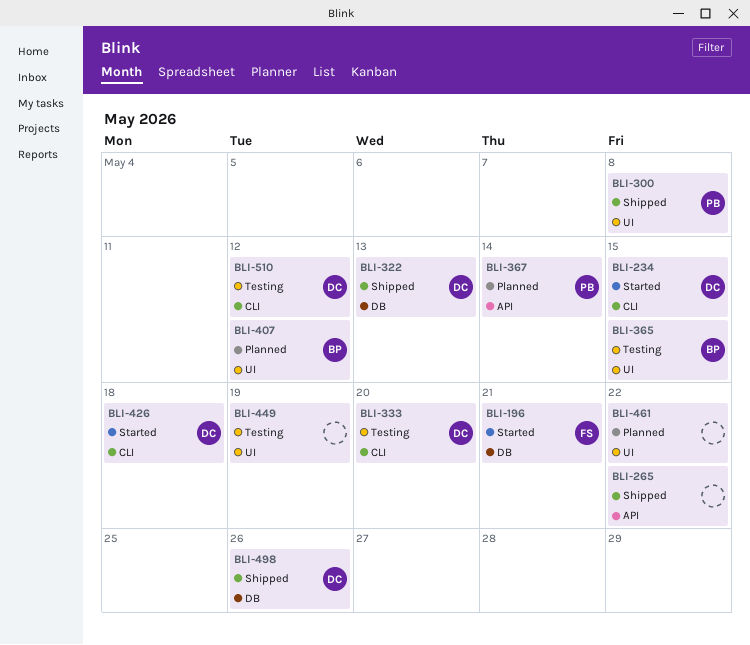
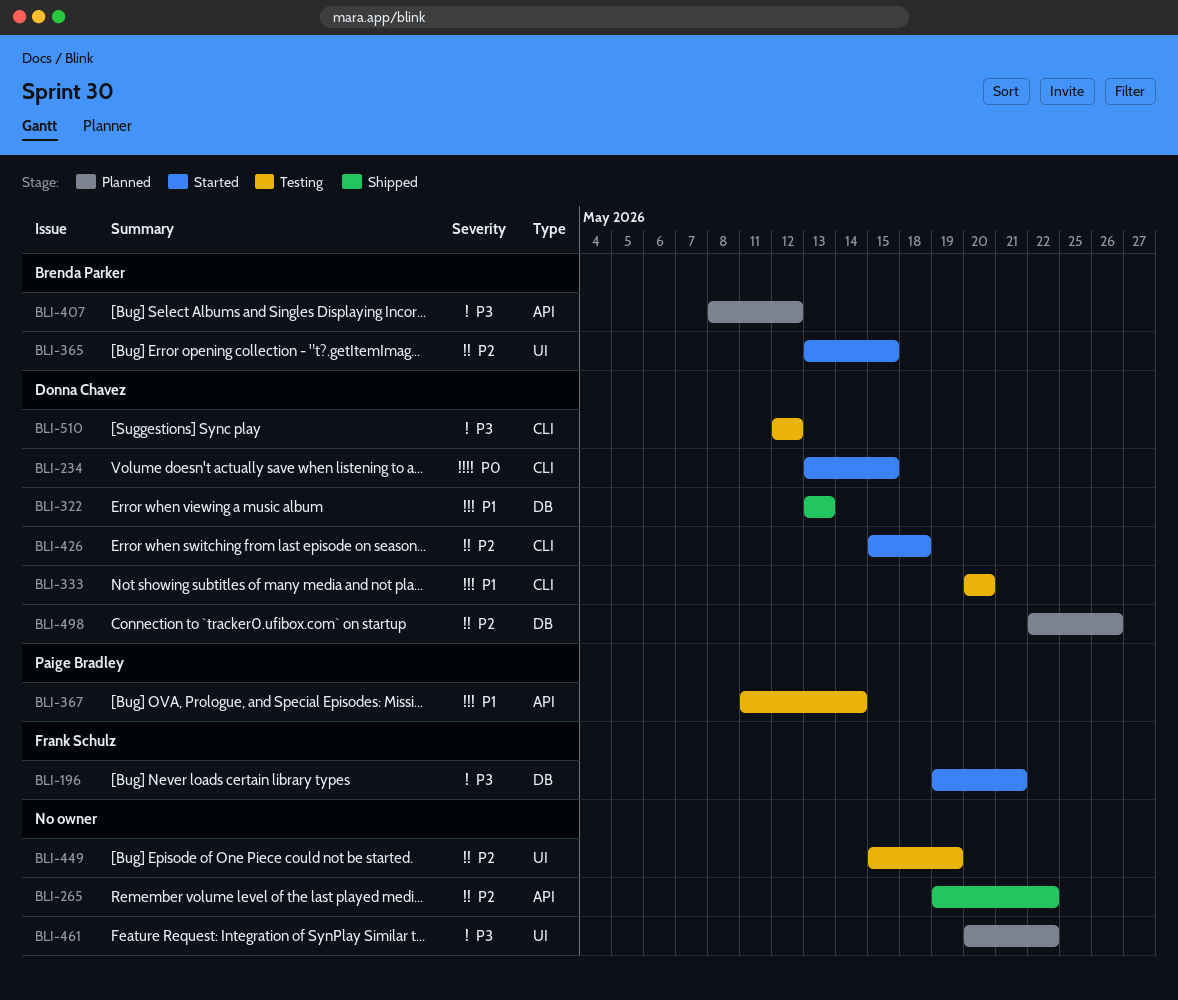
BLI-300: present -> none
BLI-365, status: Testing -> Started
BLI-367, status: Planned -> Testing
BLI-407, label: UI -> API
BLI-498, status: Shipped -> Planned

